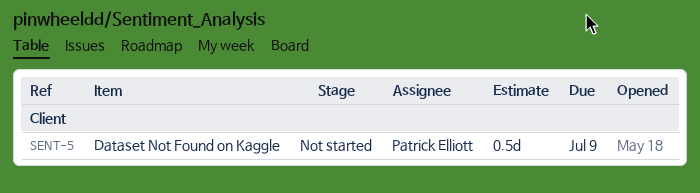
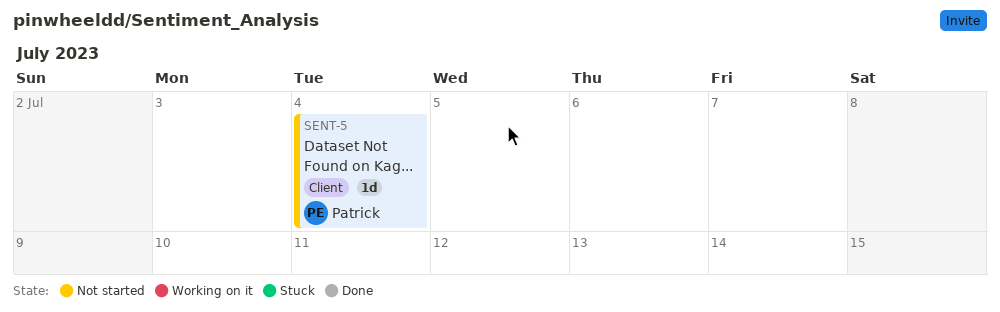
SENT-5, estimate: 0.5d -> 1d
SENT-5, due: Jul 9 -> Jul 4

